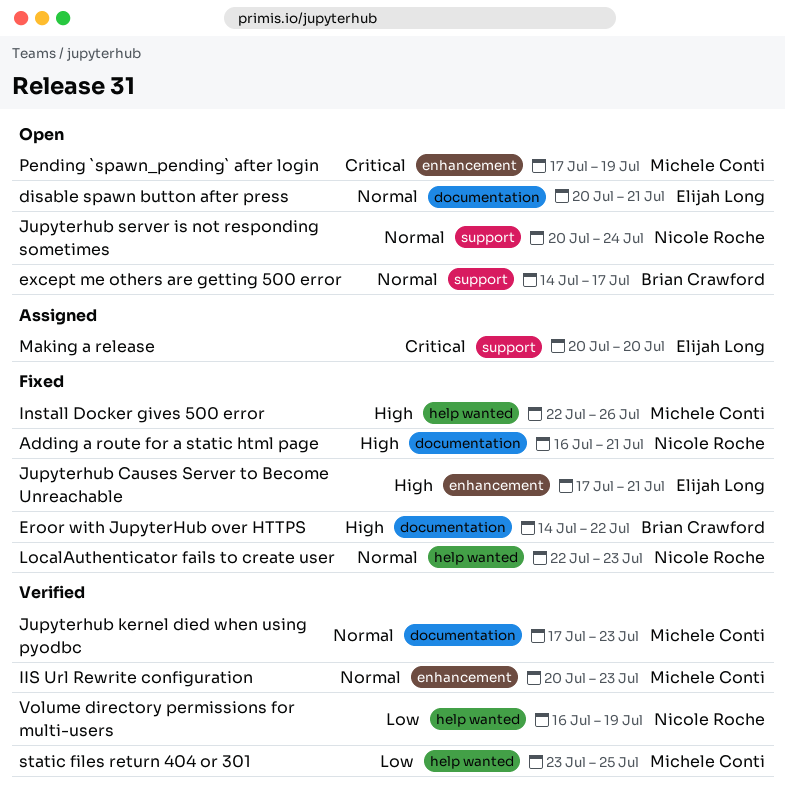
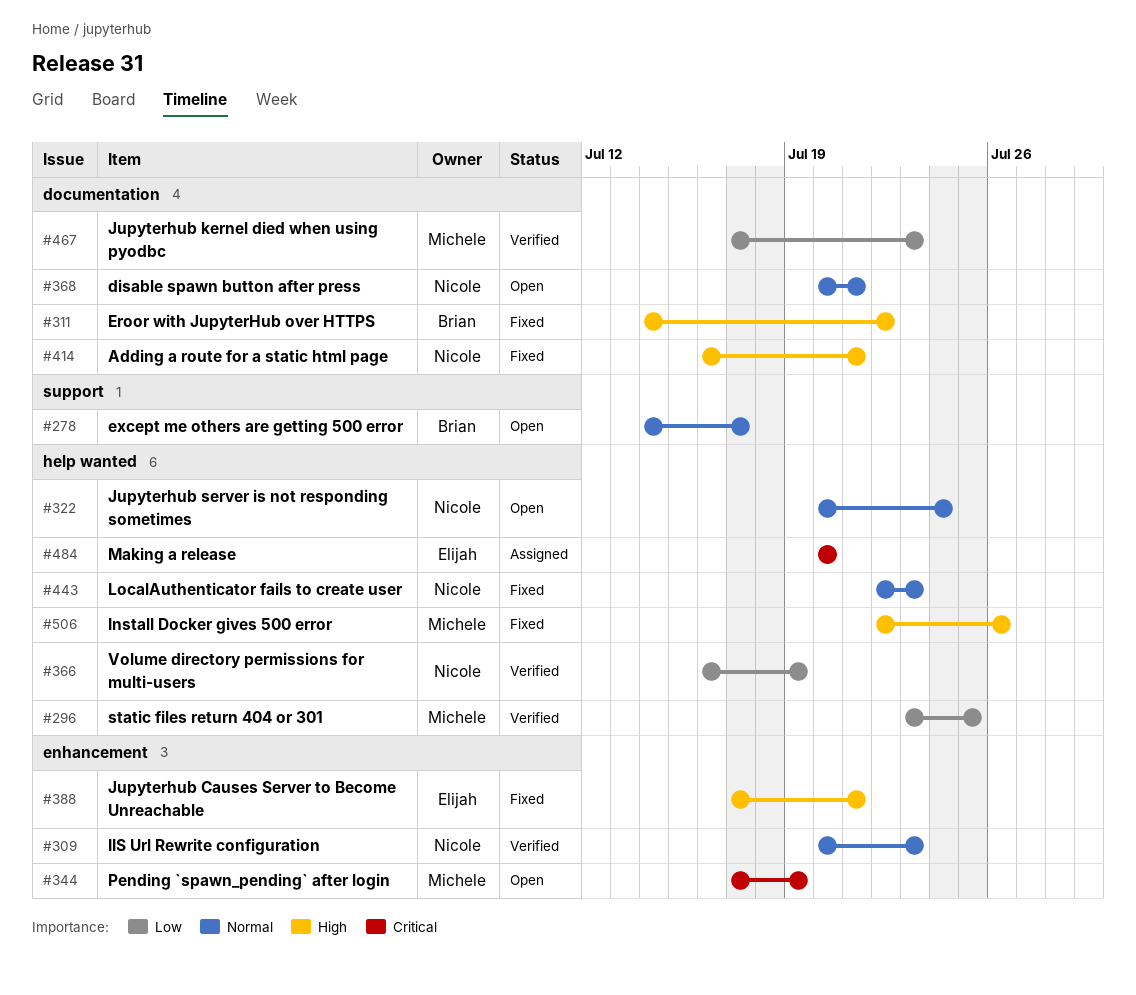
disable spawn button after press, owner: Elijah Long -> Nicole Roche
IIS Url Rewrite configuration, owner: Michele Conti -> Nicole Roche
Jupyterhub kernel died when using pyodbc, priority: Normal -> Low
Jupyterhub server is not responding sometimes, label: support -> help wanted
Making a release, label: support -> help wanted

